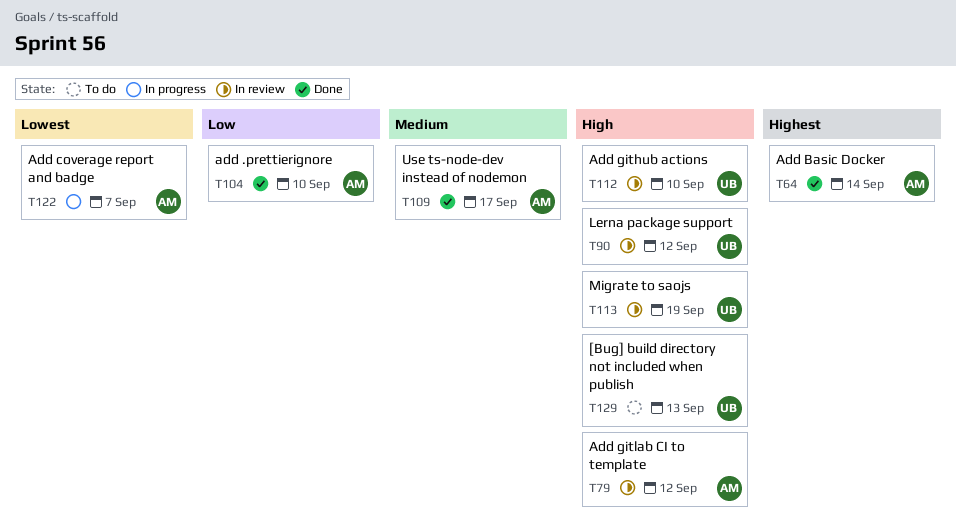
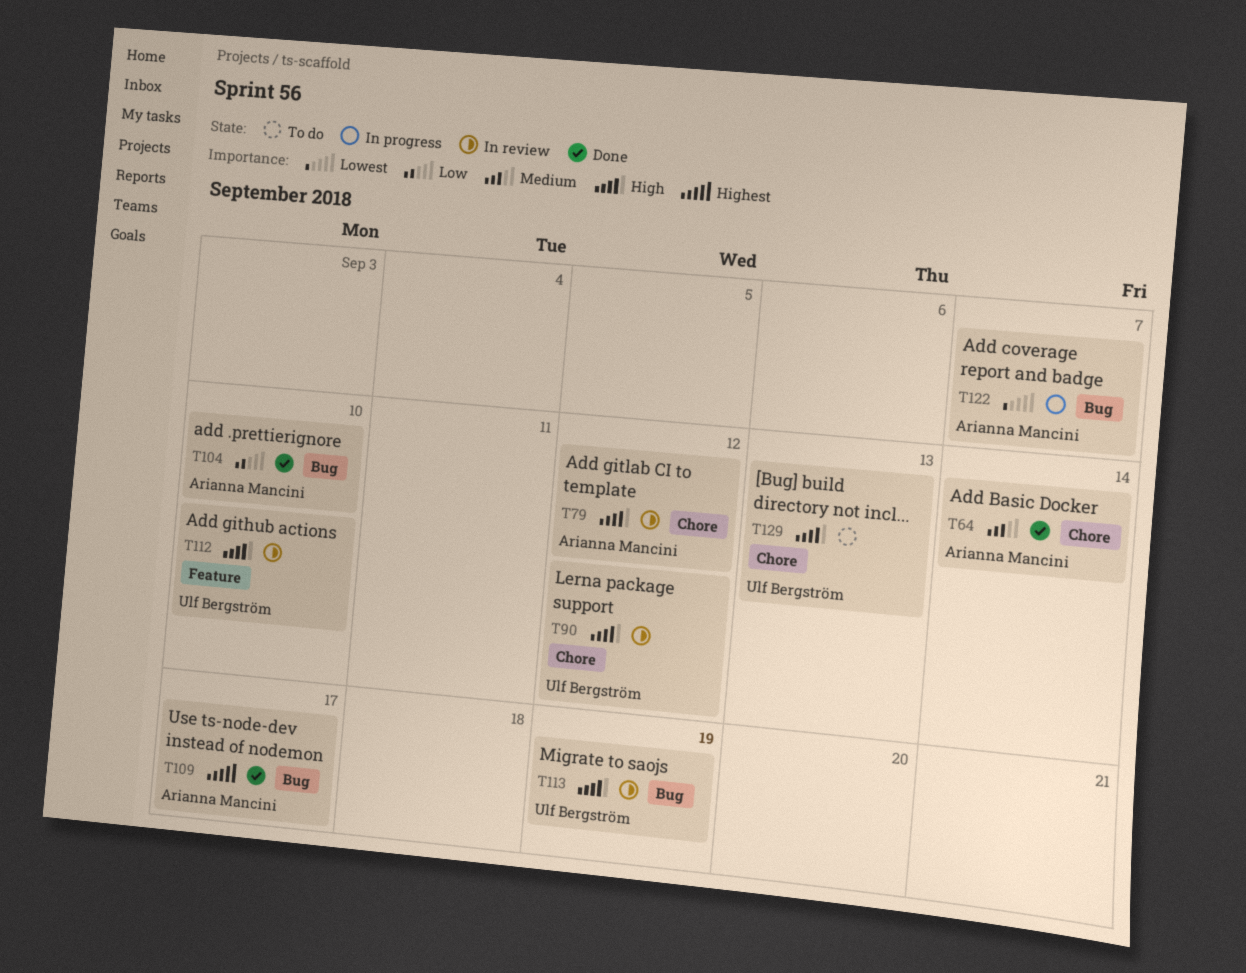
T64, priority: Highest -> Medium
T109, priority: Medium -> Highest

